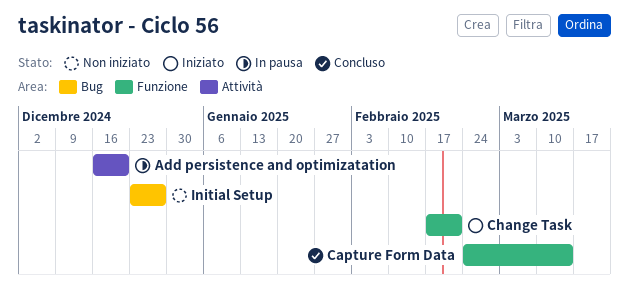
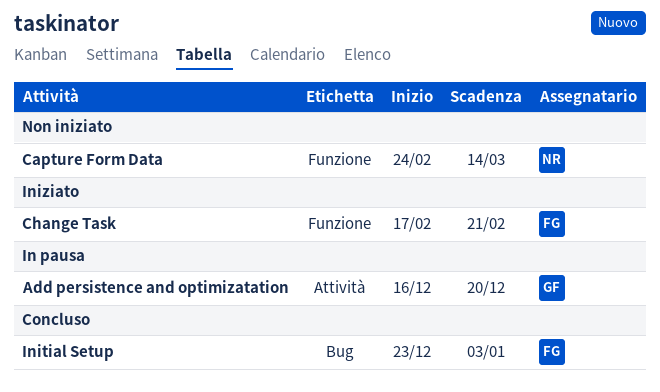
Capture Form Data, status: Concluso -> Non iniziato
Initial Setup, status: Non iniziato -> Concluso
Initial Setup, due: Dec 27 -> Jan 3

